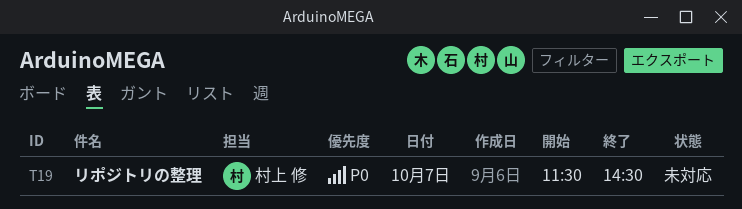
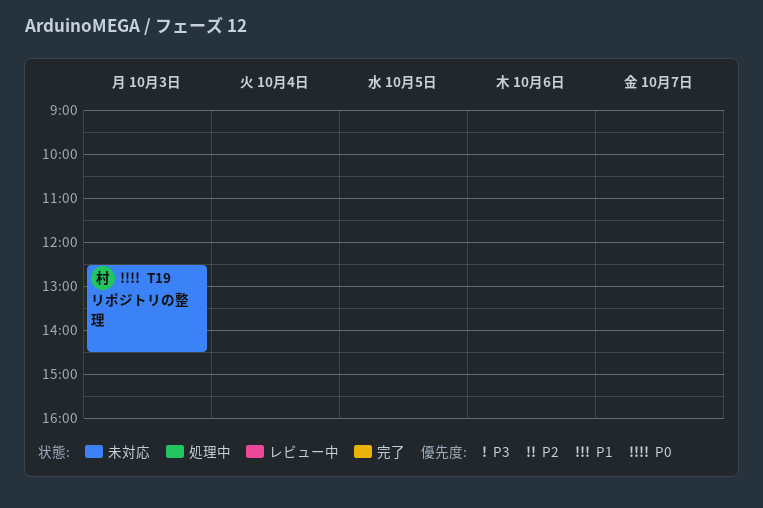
T19, day: Oct 7 -> Oct 3
T19, begins: 11:30 -> 12:30

